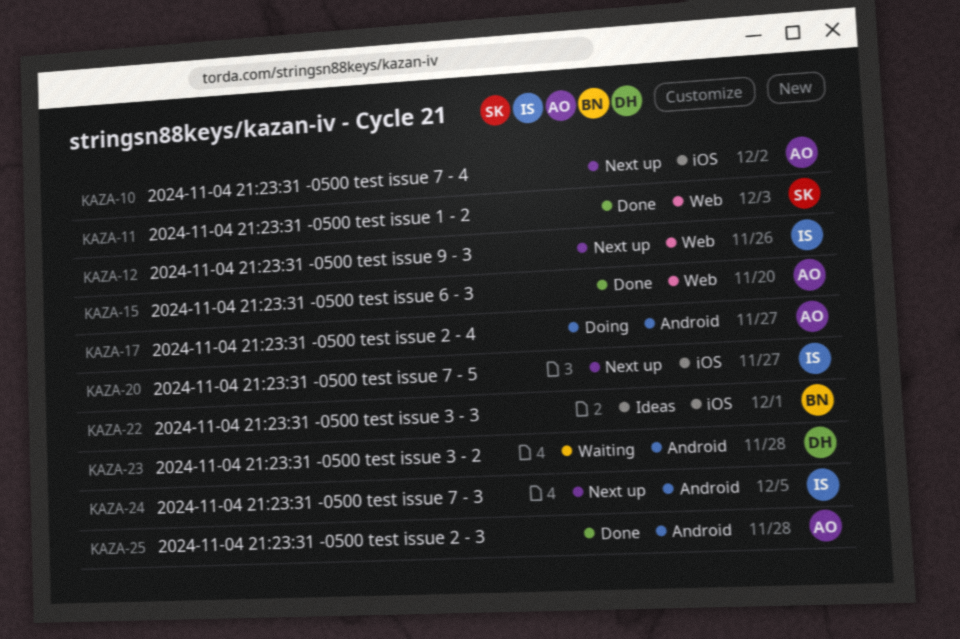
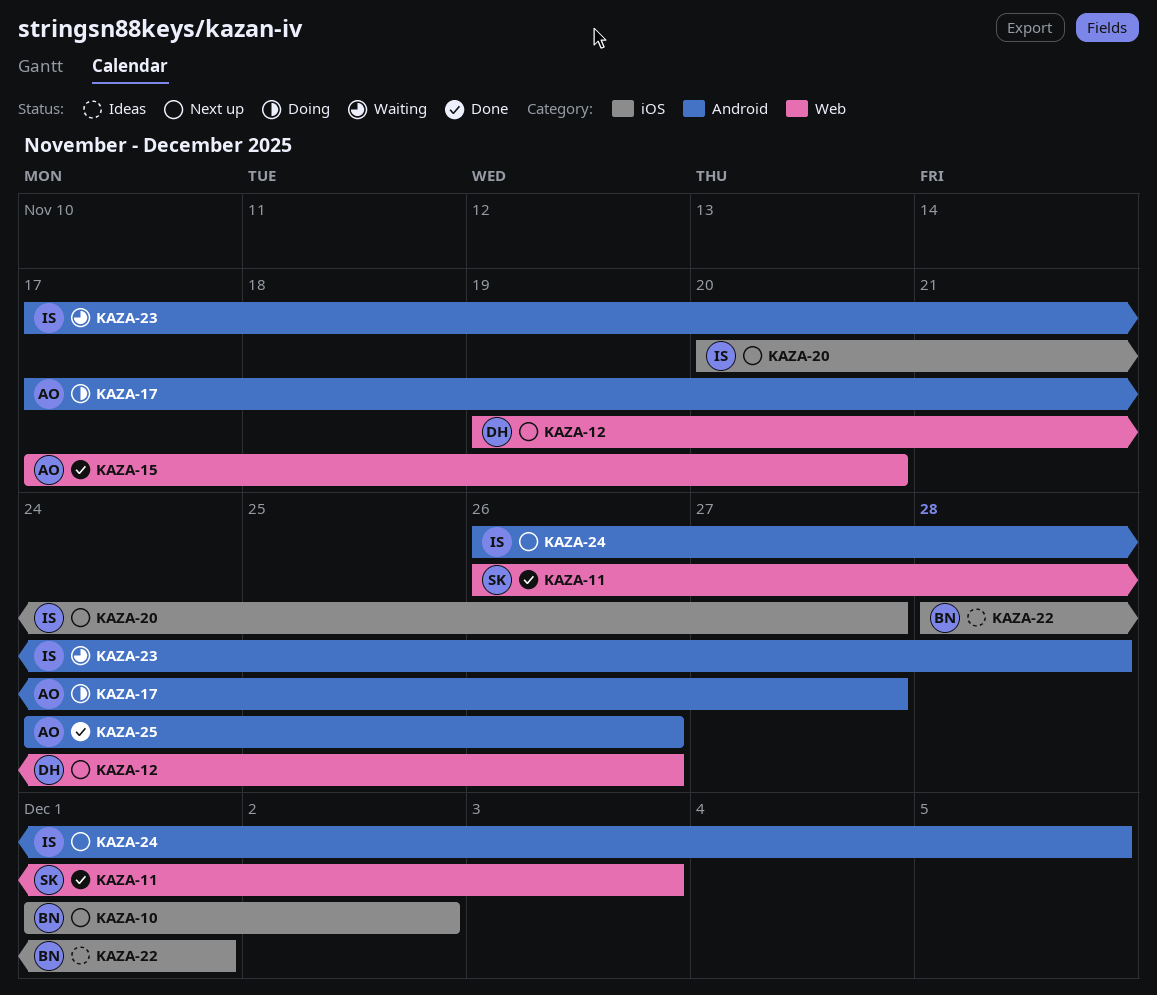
KAZA-10, owner: AO -> BN
KAZA-12, owner: IS -> DH
KAZA-23, owner: DH -> IS
KAZA-25, due: Nov 28 -> Nov 26

